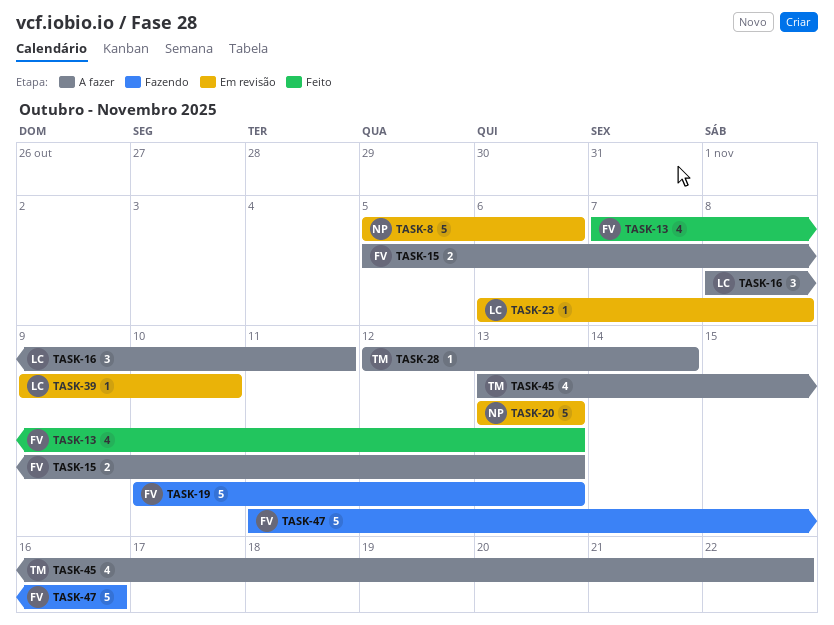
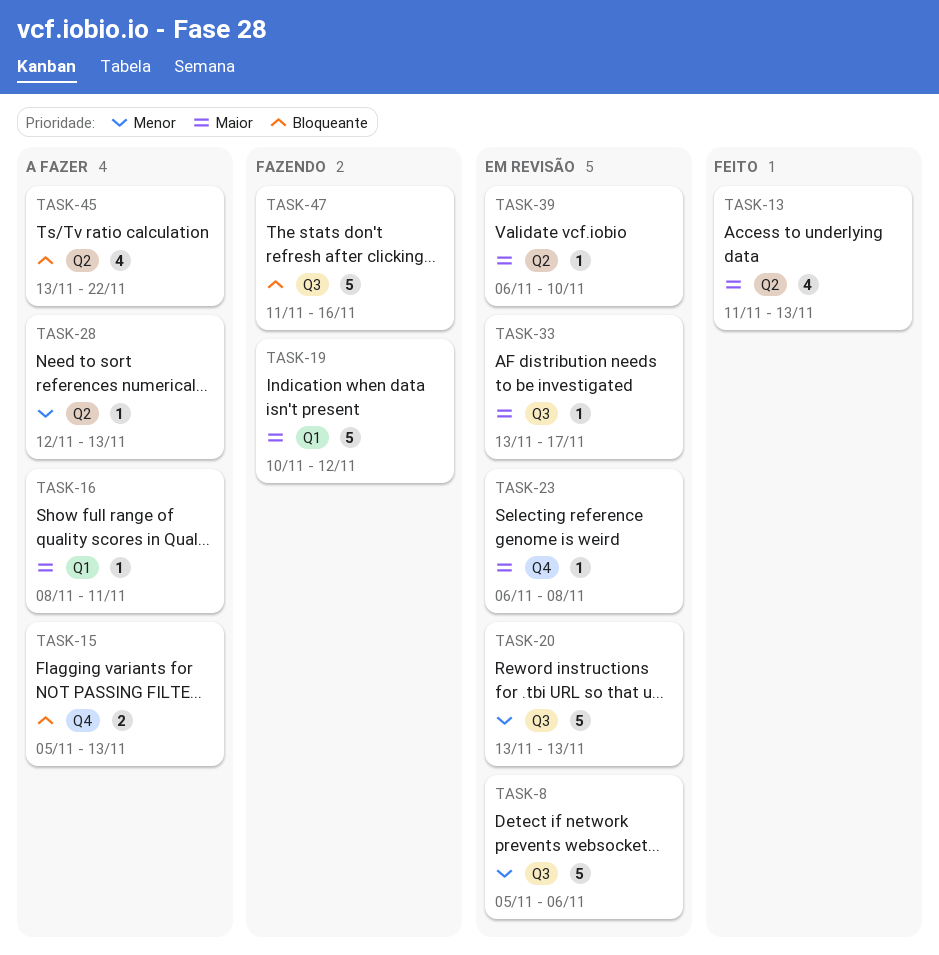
TASK-13, start: Nov 7 -> Nov 11
TASK-16, estimate: 3 -> 1
TASK-19, due: Nov 13 -> Nov 12
TASK-28, due: Nov 14 -> Nov 13
TASK-33: none -> present
TASK-39, start: Nov 9 -> Nov 6

